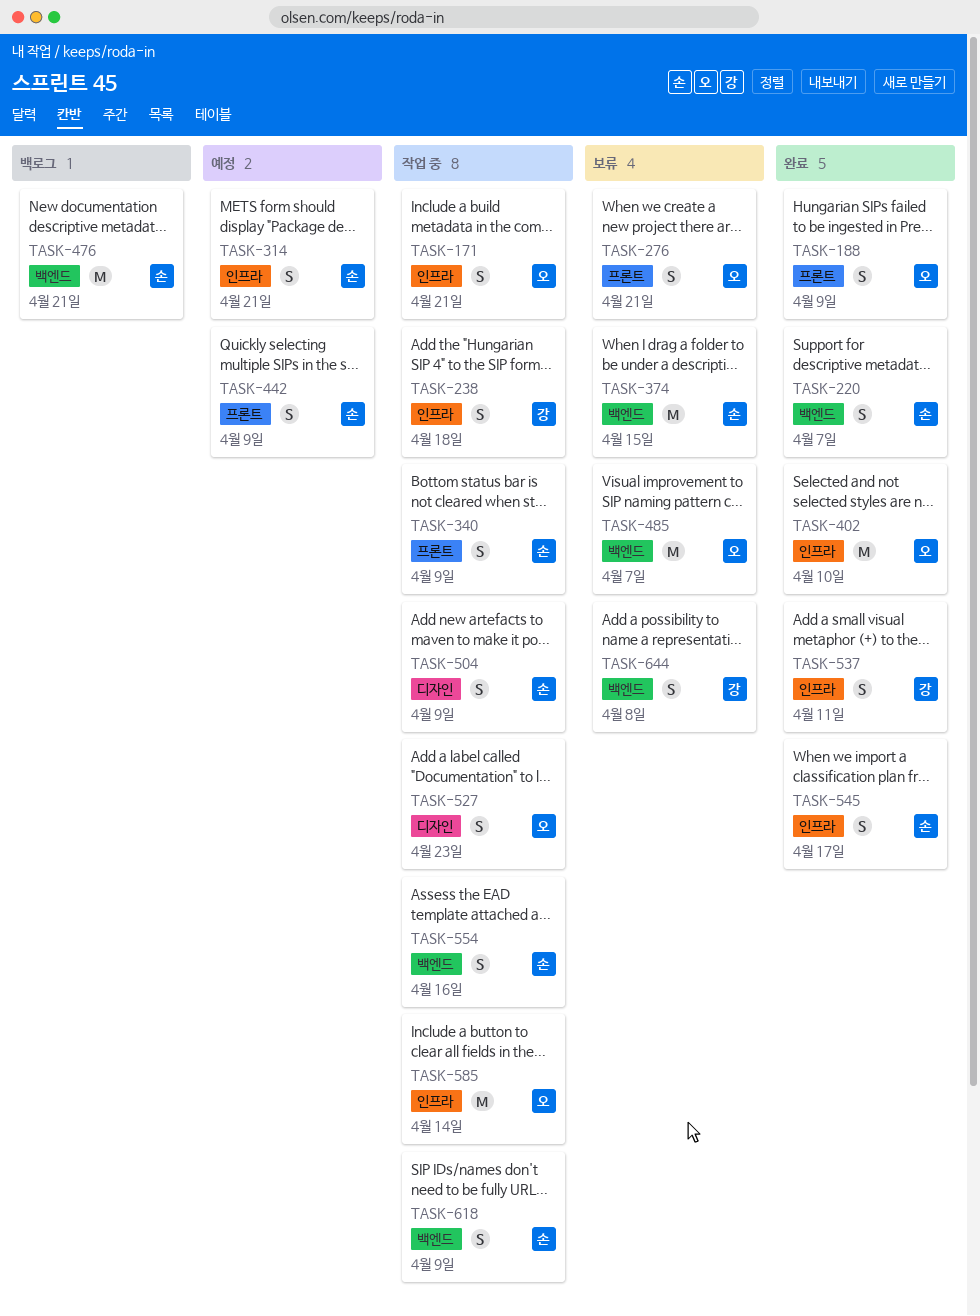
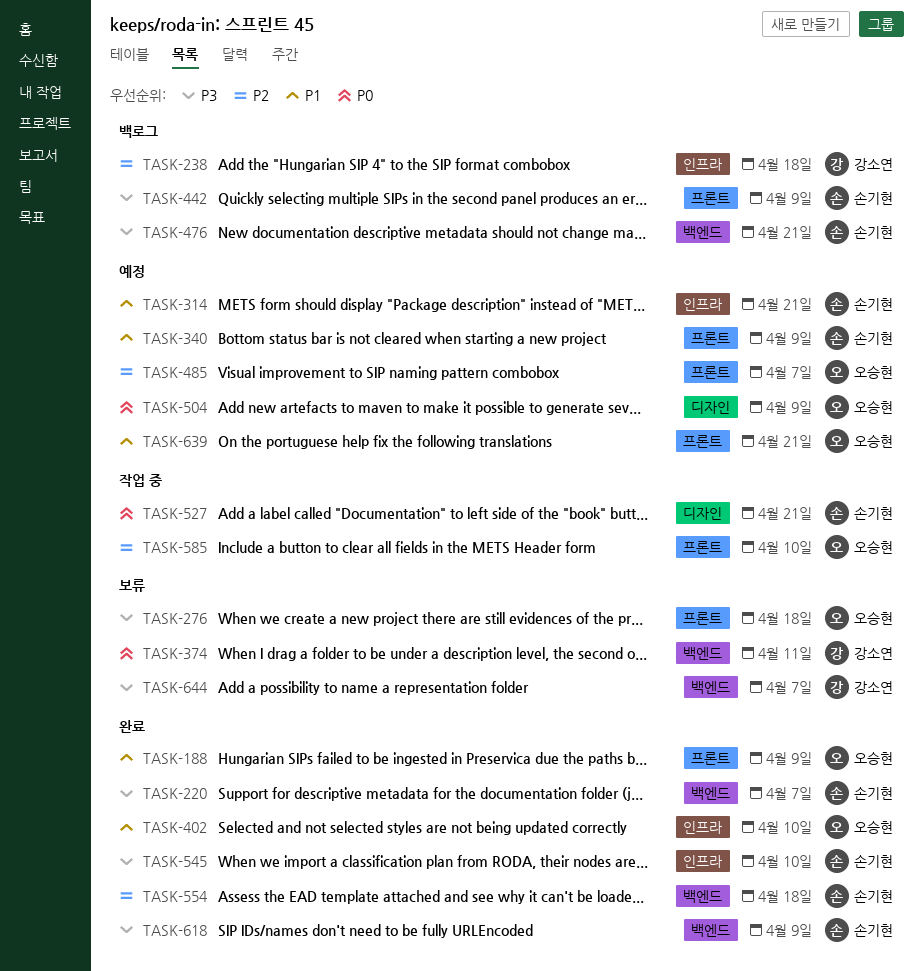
TASK-171: present -> none
TASK-238, status: 작업 중 -> 백로그
TASK-276, due: Apr 21 -> Apr 18
TASK-340, status: 작업 중 -> 예정
TASK-374, owner: 손기현 -> 강소연
TASK-374, due: Apr 15 -> Apr 11
TASK-442, status: 예정 -> 백로그
TASK-485, status: 보류 -> 예정
TASK-485, label: 백엔드 -> 프론트
TASK-504, status: 작업 중 -> 예정
TASK-504, owner: 손기현 -> 오승현
TASK-527, owner: 오승현 -> 손기현
TASK-527, due: Apr 23 -> Apr 21
TASK-537: present -> none
TASK-545, due: Apr 17 -> Apr 10
TASK-554, status: 작업 중 -> 완료
TASK-554, due: Apr 16 -> Apr 18
TASK-585, label: 인프라 -> 프론트
TASK-585, due: Apr 14 -> Apr 10
TASK-618, status: 작업 중 -> 완료
TASK-639: none -> present
TASK-644, due: Apr 8 -> Apr 7

